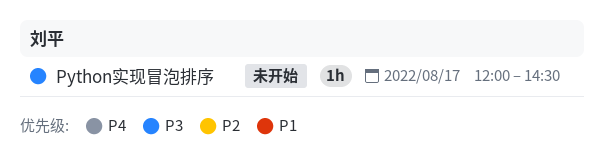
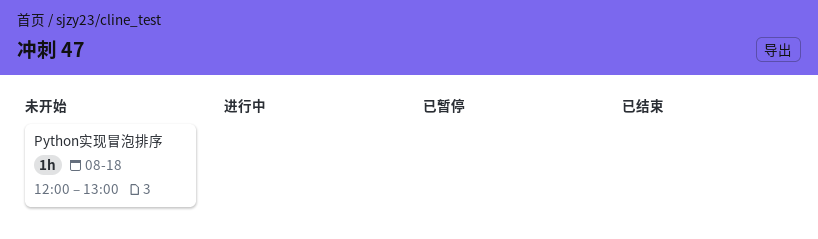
Python实现冒泡排序, day: Aug 17 -> Aug 18
Python实现冒泡排序, ends: 14:30 -> 13:00

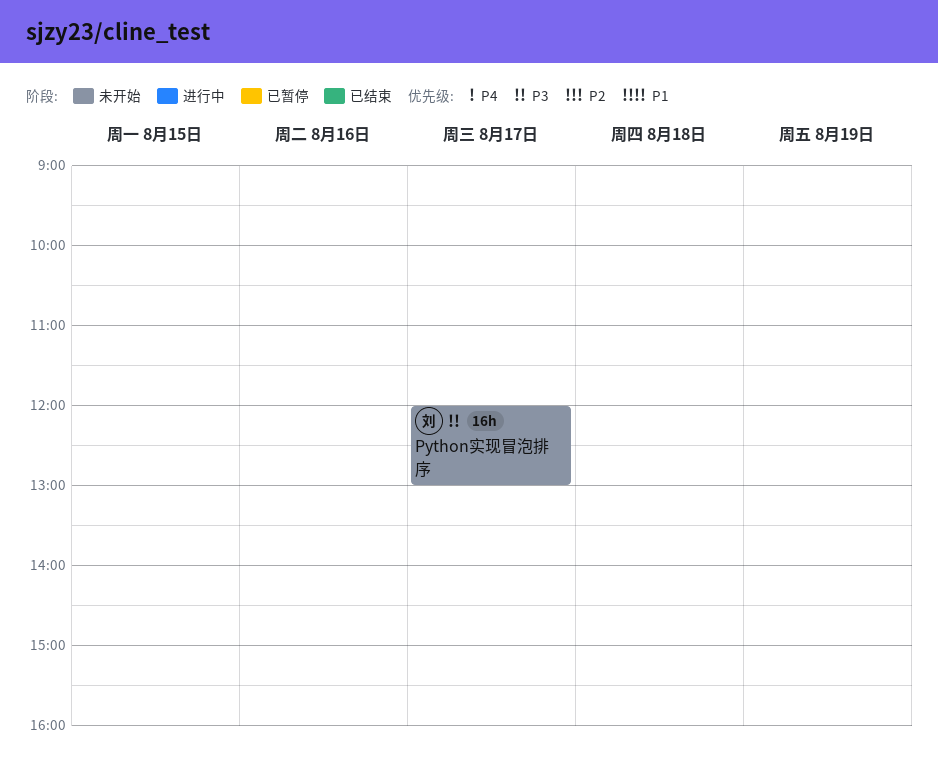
Python实现冒泡排序, estimate: 1h -> 16h
Python实现冒泡排序, day: Aug 18 -> Aug 17

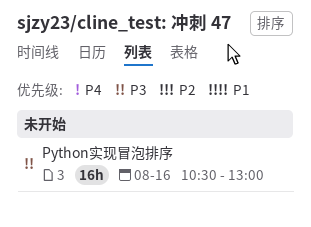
Python实现冒泡排序, day: Aug 17 -> Aug 16
Python实现冒泡排序, begins: 12:00 -> 10:30

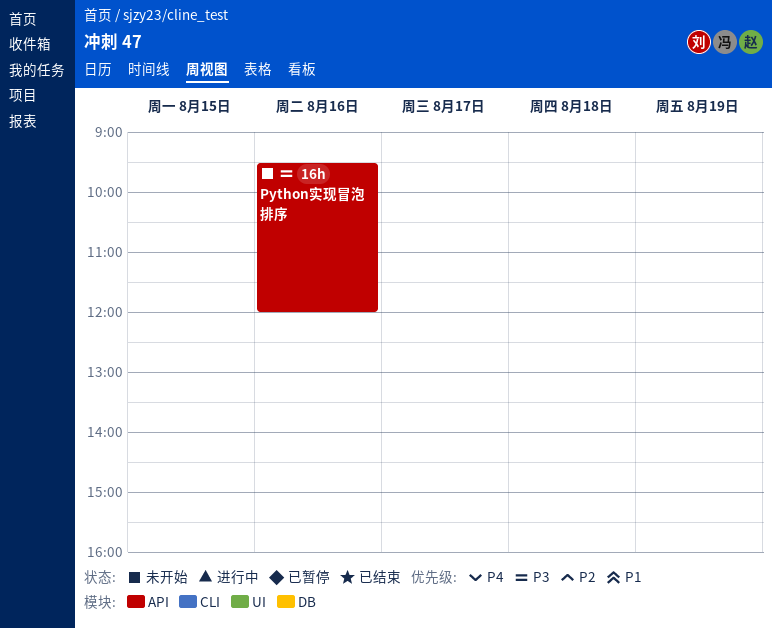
Python实现冒泡排序, begins: 10:30 -> 09:30
Python实现冒泡排序, ends: 13:00 -> 12:00

